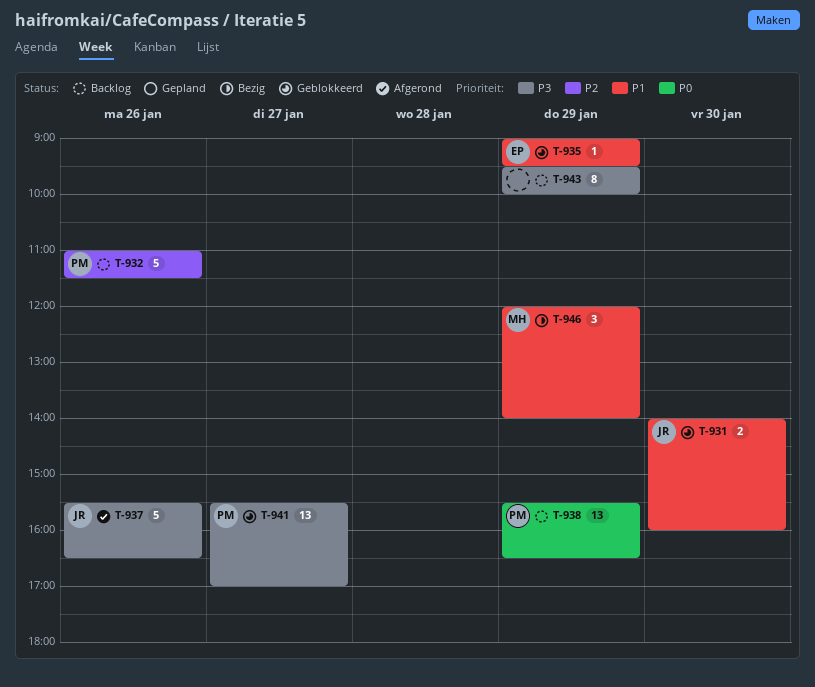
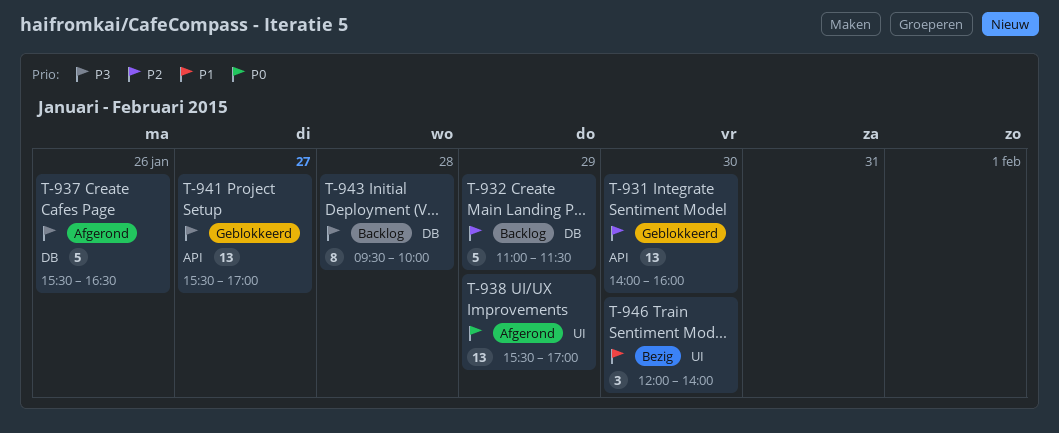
T-931, priority: P1 -> P2
T-931, estimate: 2 -> 13
T-932, day: Jan 26 -> Jan 29
T-935: present -> none
T-938, status: Backlog -> Afgerond
T-938, ends: 16:30 -> 17:00
T-943, day: Jan 29 -> Jan 28
T-946, day: Jan 29 -> Jan 30

